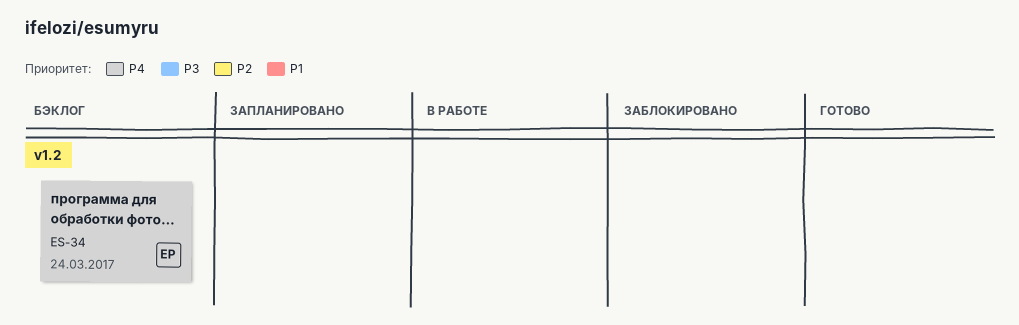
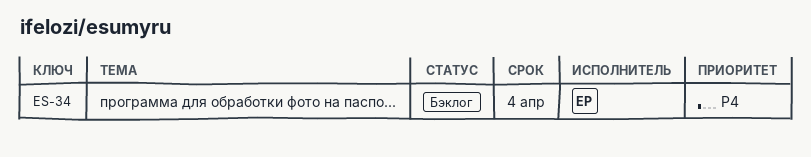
ES-34, due: Mar 24 -> Apr 4

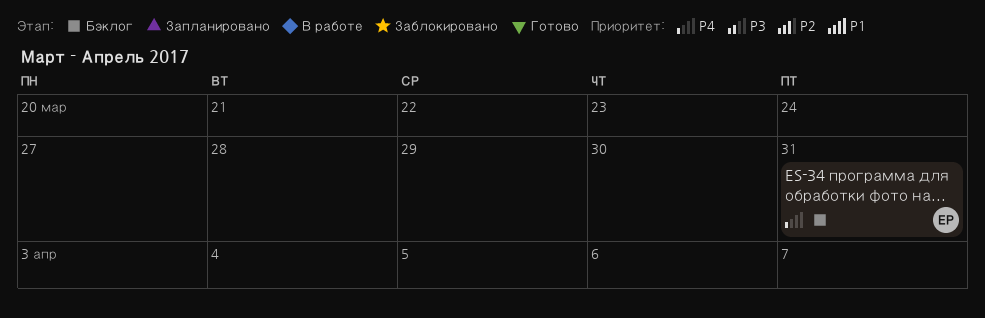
ES-34, due: Apr 4 -> Mar 31

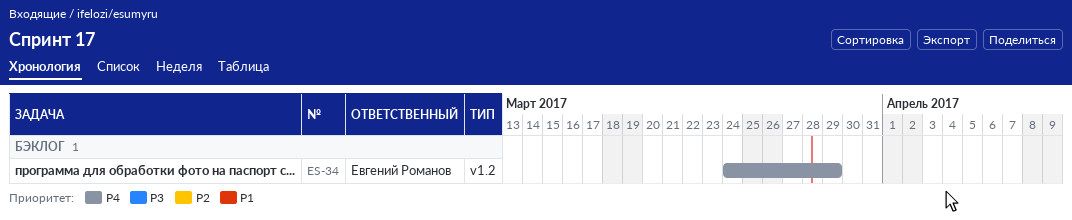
ES-34, due: Mar 31 -> Mar 29

